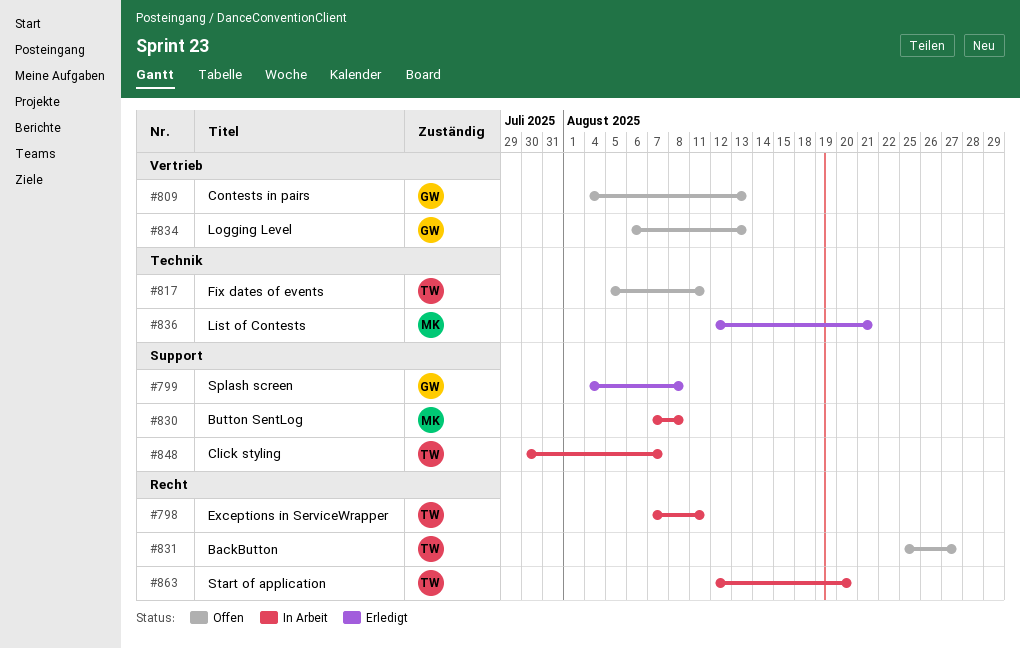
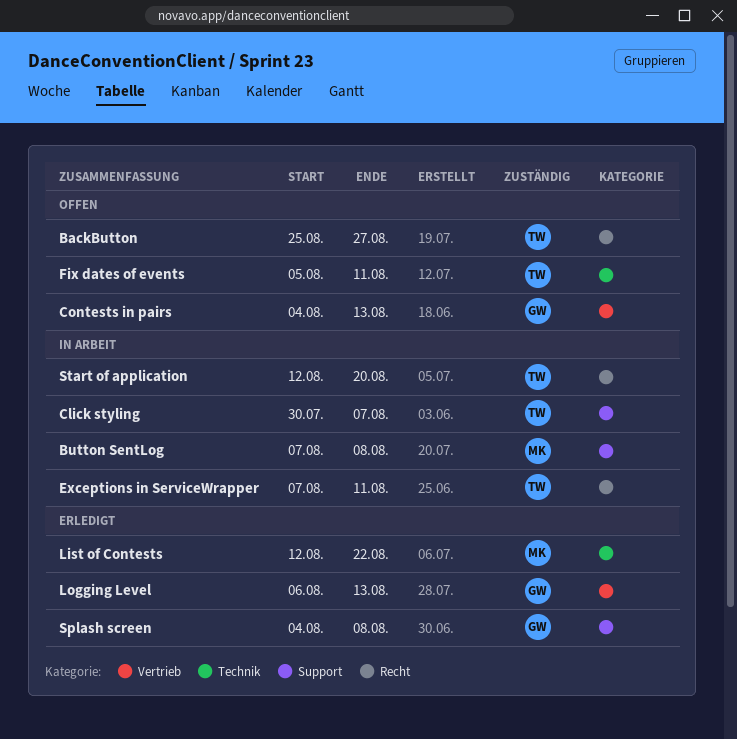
List of Contests, due: Aug 21 -> Aug 22
Logging Level, status: Offen -> Erledigt

